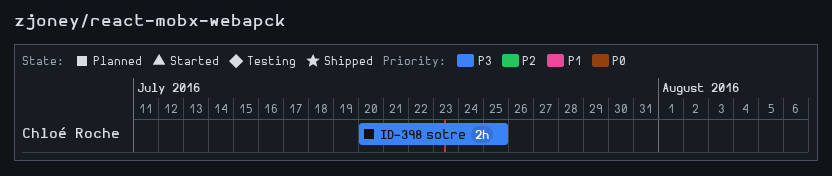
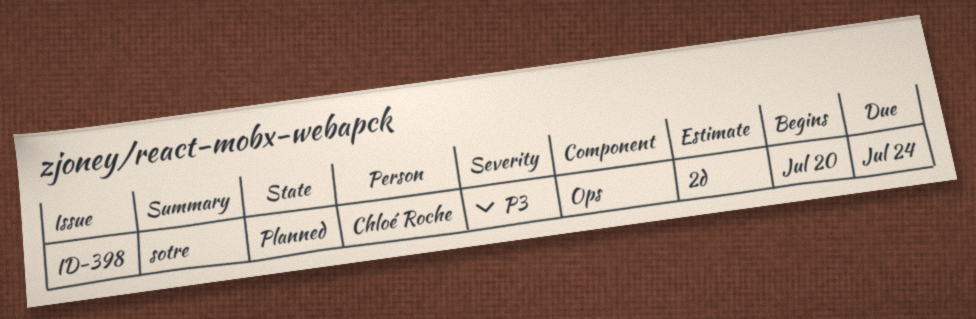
ID-398, estimate: 2h -> 2d
ID-398, due: Jul 25 -> Jul 24

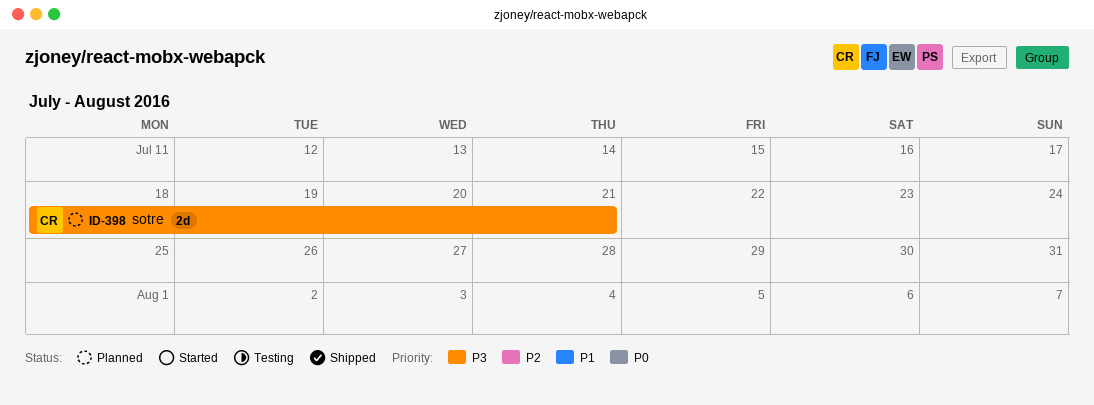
ID-398, start: Jul 20 -> Jul 18
ID-398, due: Jul 24 -> Jul 21

